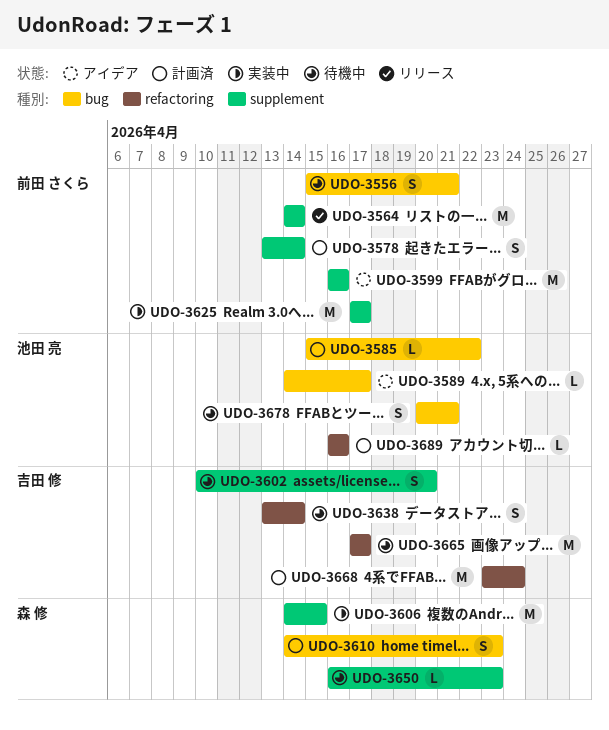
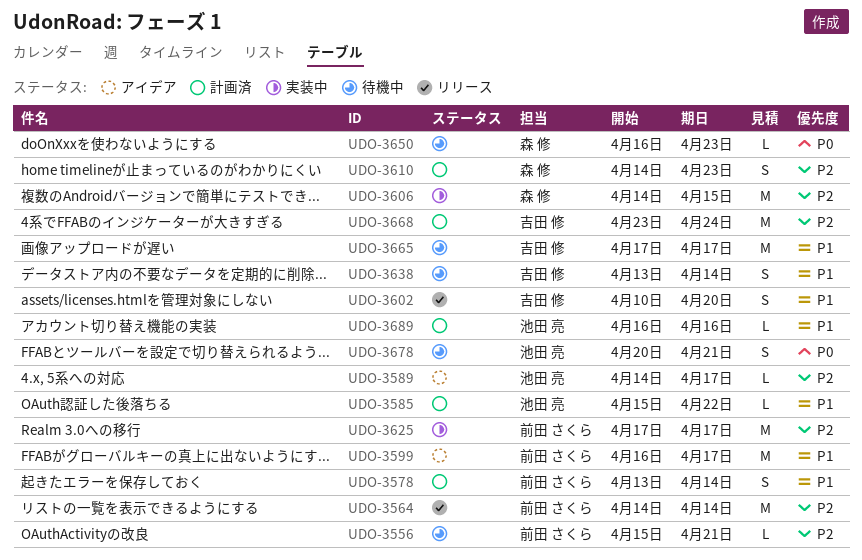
UDO-3556, estimate: S -> L
UDO-3599, due: Apr 16 -> Apr 17
UDO-3602, status: 待機中 -> リリース

